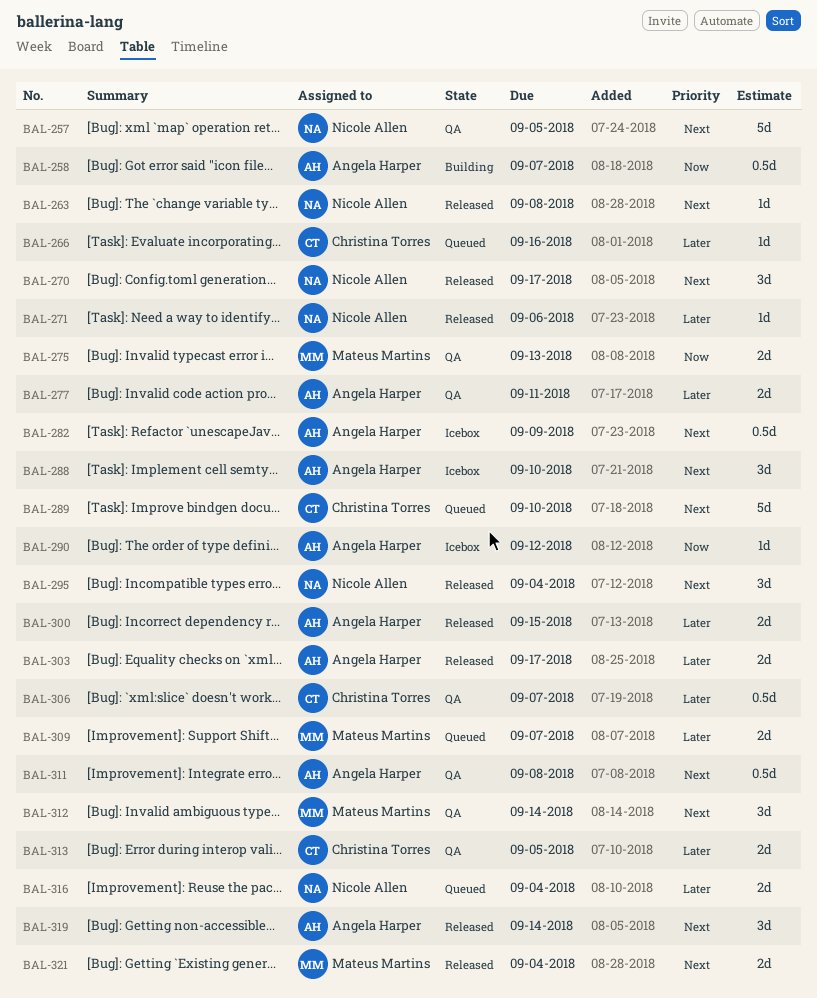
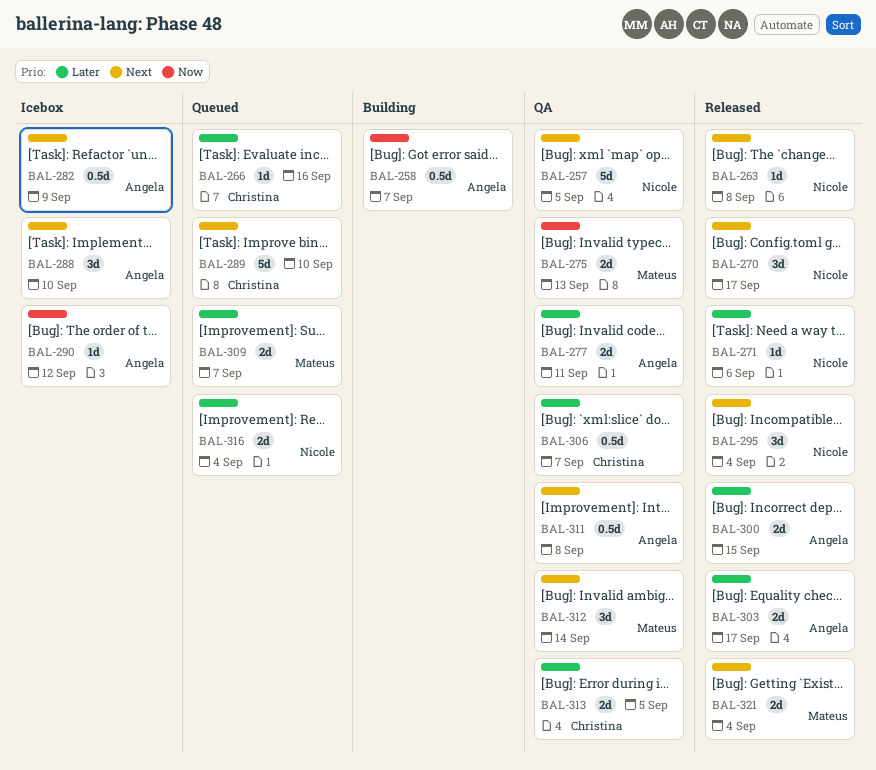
BAL-319: present -> none

